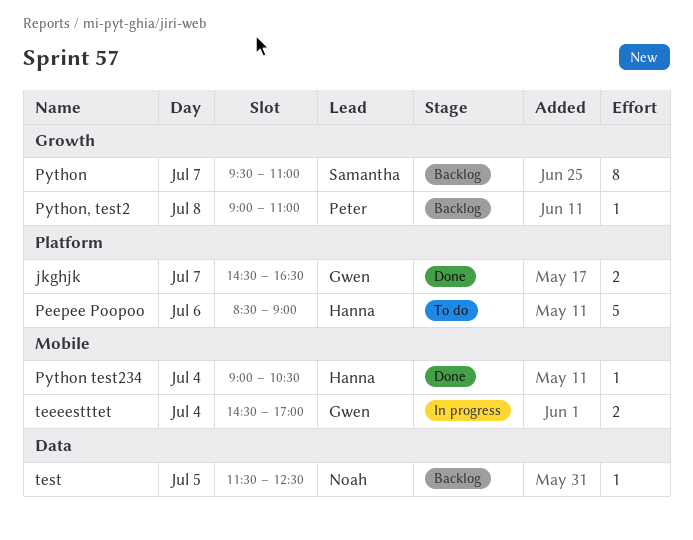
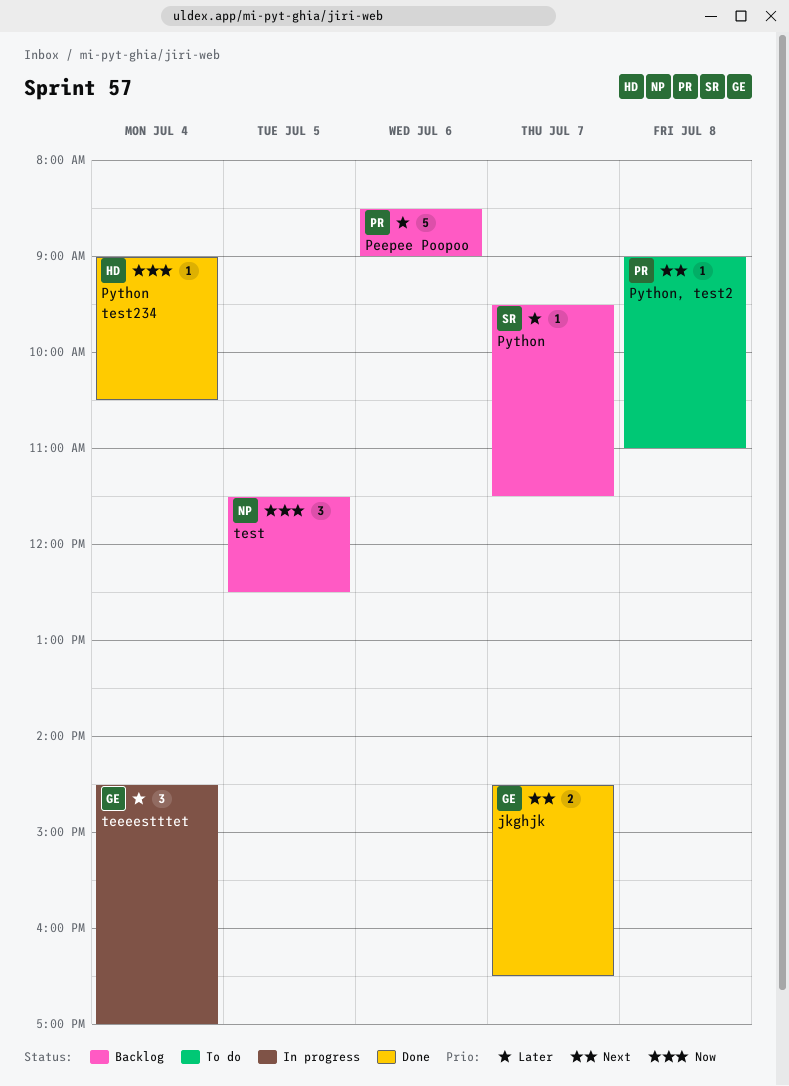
Peepee Poopoo, status: To do -> Backlog
Peepee Poopoo, owner: Hanna -> Peter
Python, estimate: 8 -> 1
Python, ends: 11:00 -> 11:30
Python, test2, status: Backlog -> To do
teeeestttet, estimate: 2 -> 3
test, estimate: 1 -> 3

